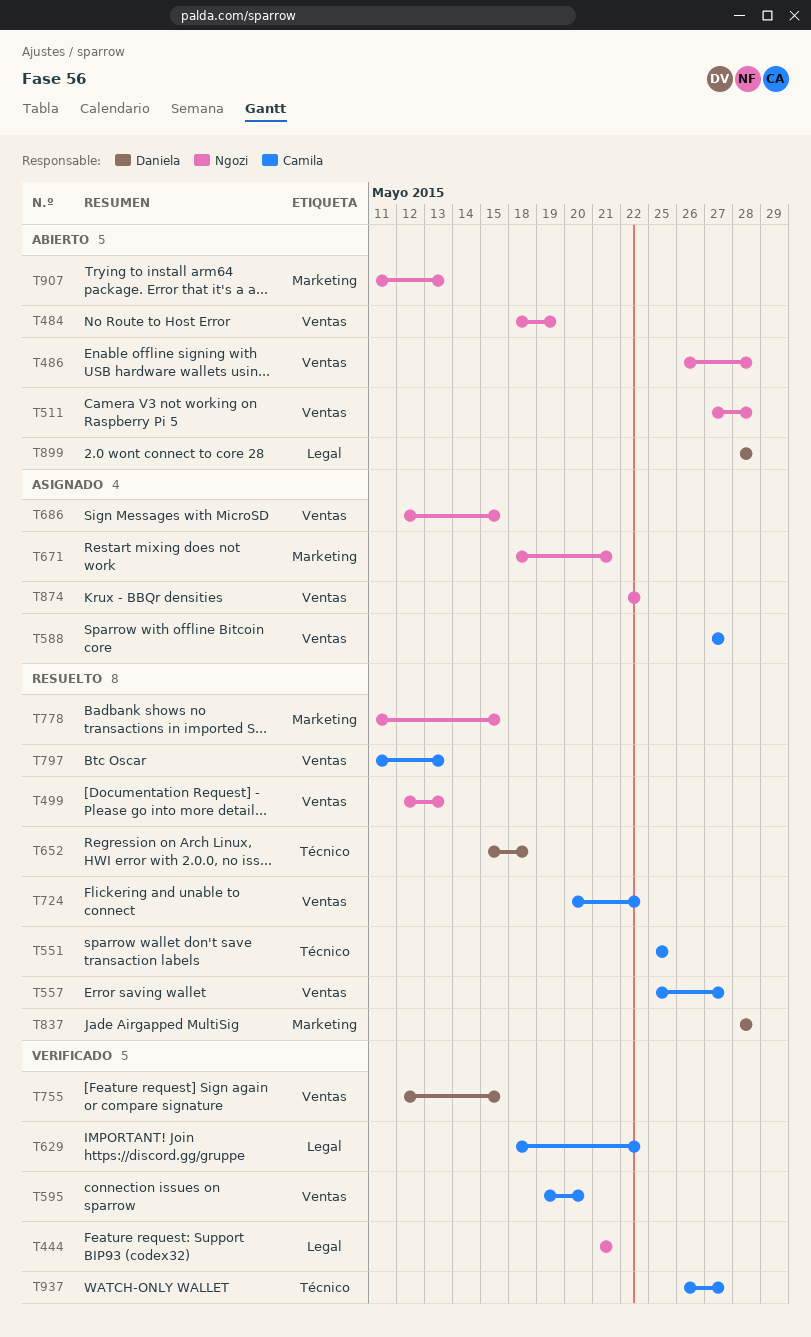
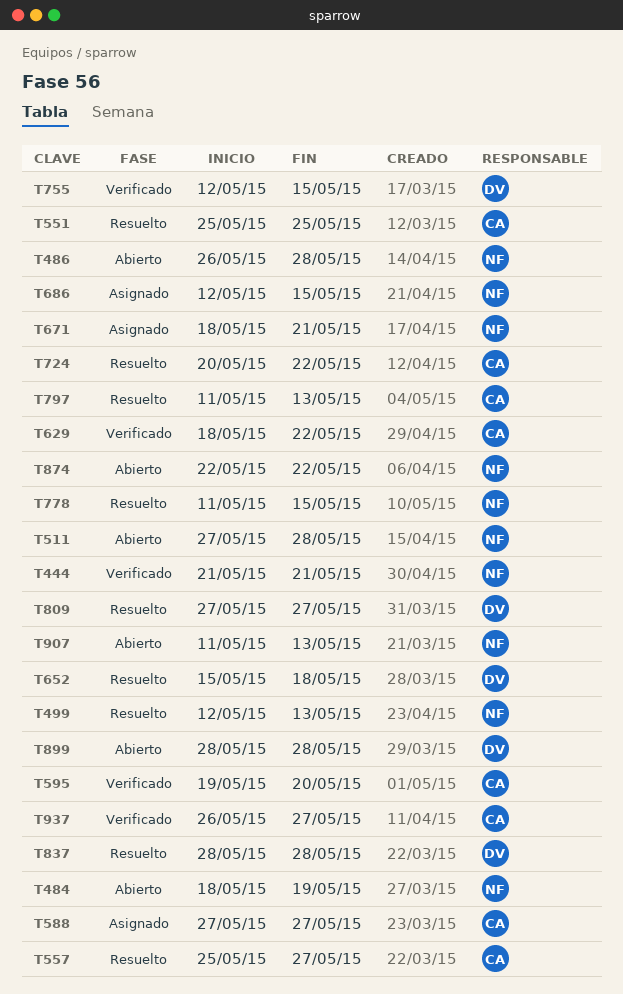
T809: none -> present
T874, status: Asignado -> Abierto

